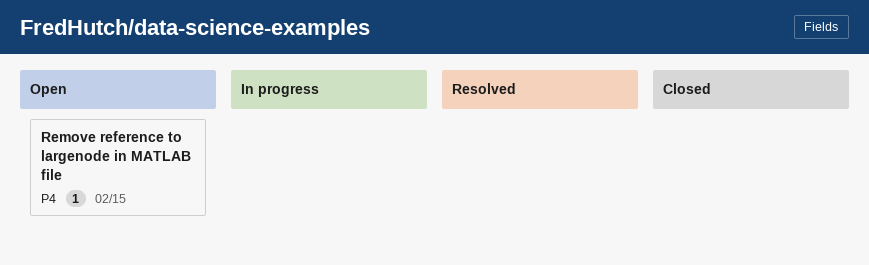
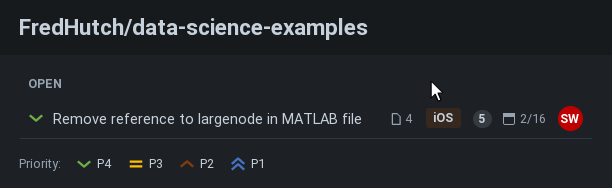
Remove reference to largenode in MATLAB file, estimate: 1 -> 5
Remove reference to largenode in MATLAB file, due: Feb 15 -> Feb 16

